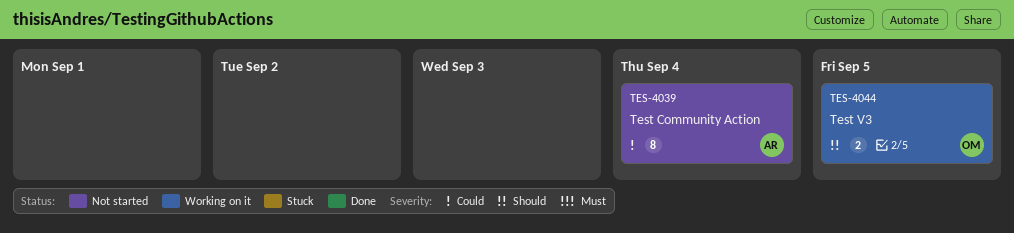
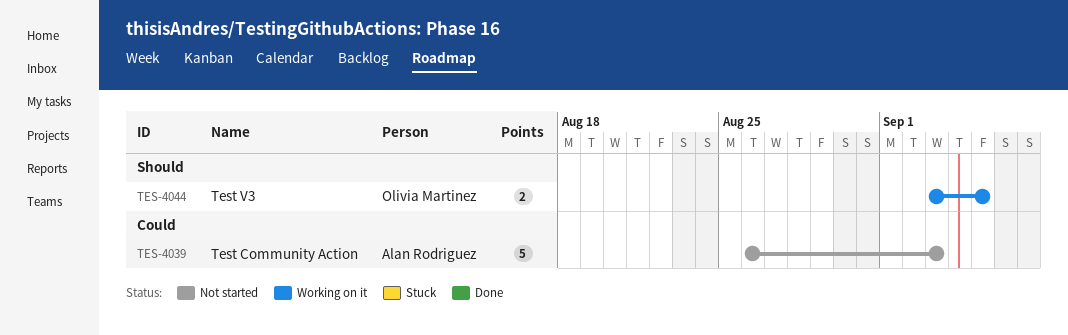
TES-4039, estimate: 8 -> 5
TES-4039, due: Sep 4 -> Sep 3

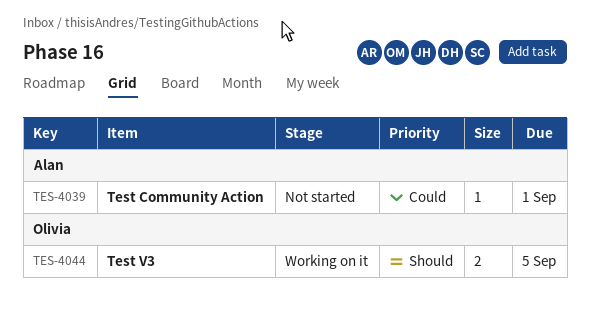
TES-4039, estimate: 5 -> 1
TES-4039, due: Sep 3 -> Sep 1

